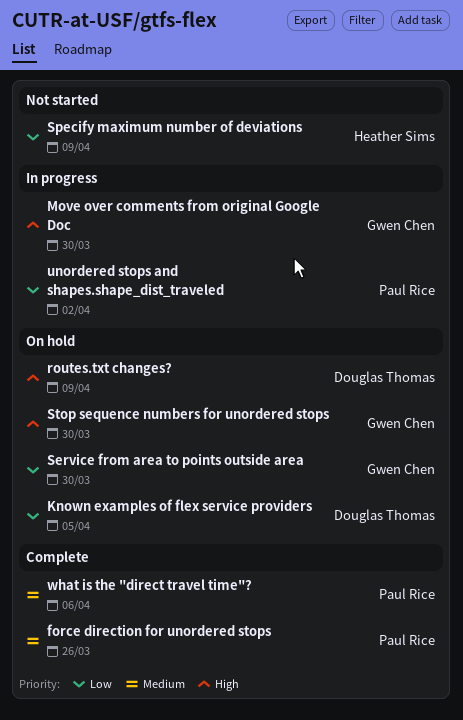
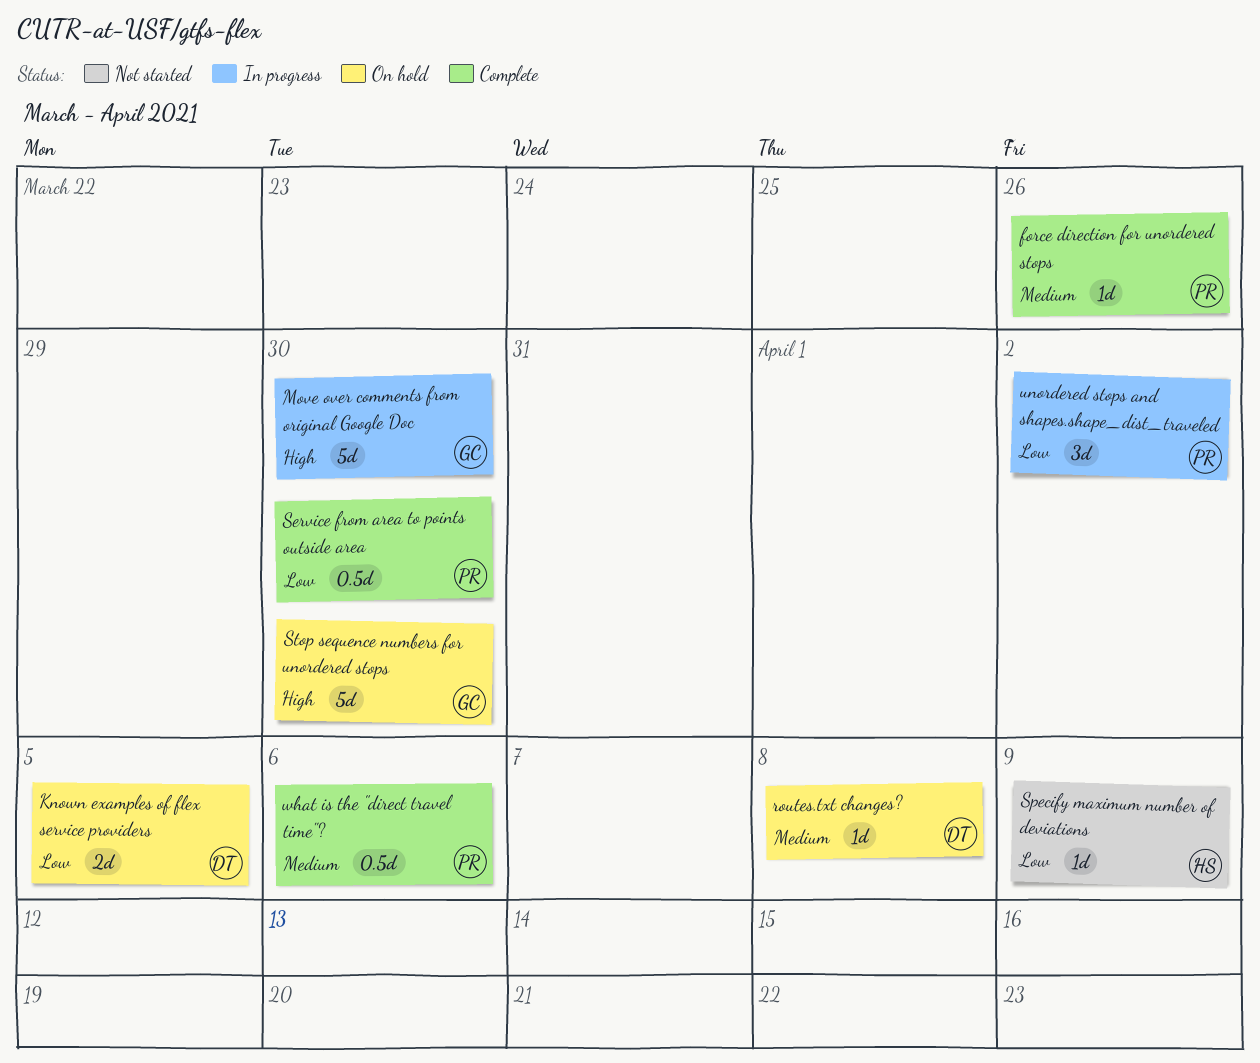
routes.txt changes?, priority: High -> Medium
routes.txt changes?, due: Apr 9 -> Apr 8
Service from area to points outside area, status: On hold -> Complete
Service from area to points outside area, owner: Gwen Chen -> Paul Rice

